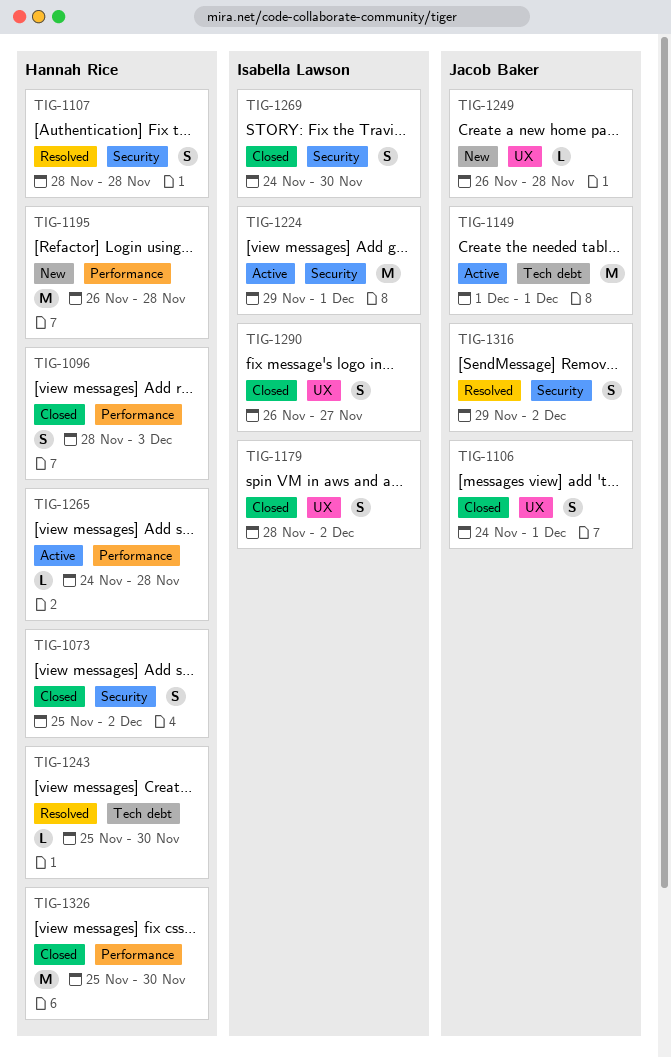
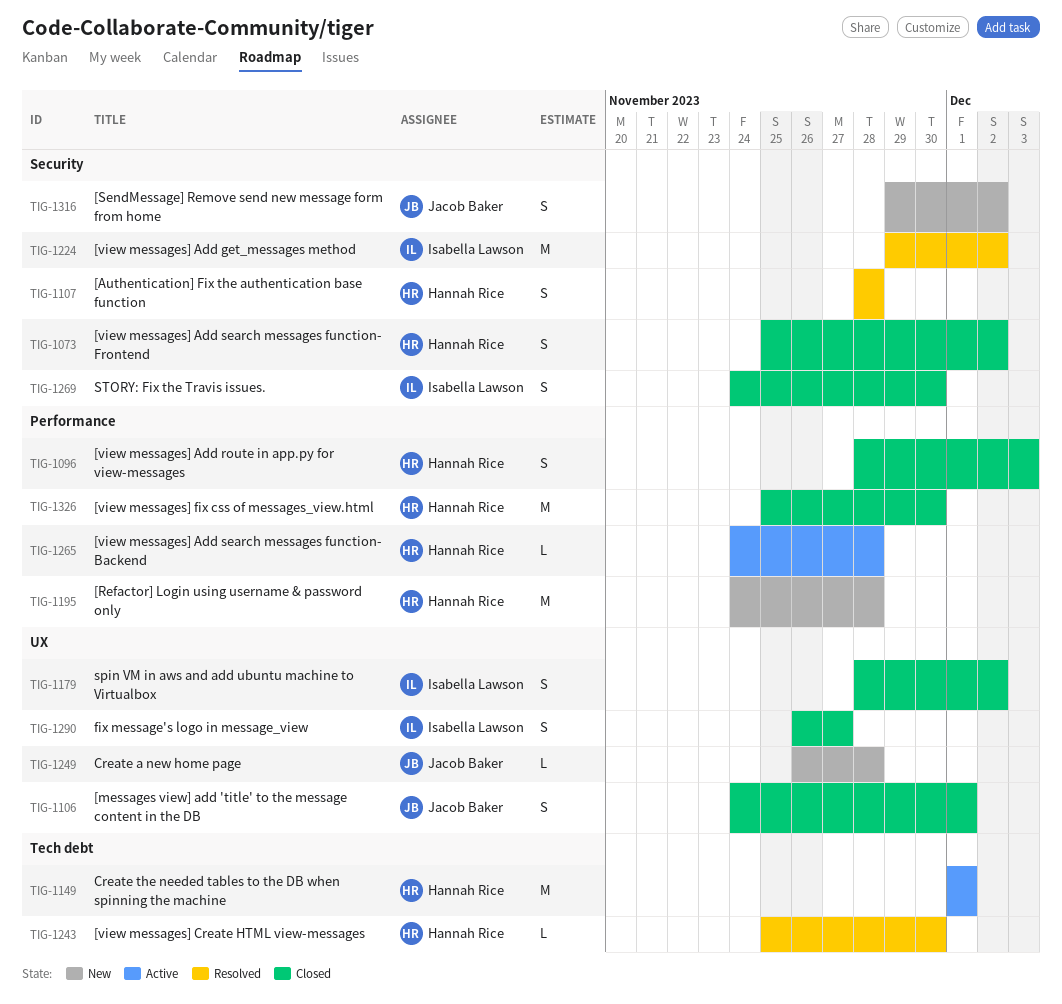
TIG-1149, owner: Jacob Baker -> Hannah Rice
TIG-1195, start: Nov 26 -> Nov 24
TIG-1224, status: Active -> Resolved
TIG-1224, due: Dec 1 -> Dec 2
TIG-1316, status: Resolved -> New

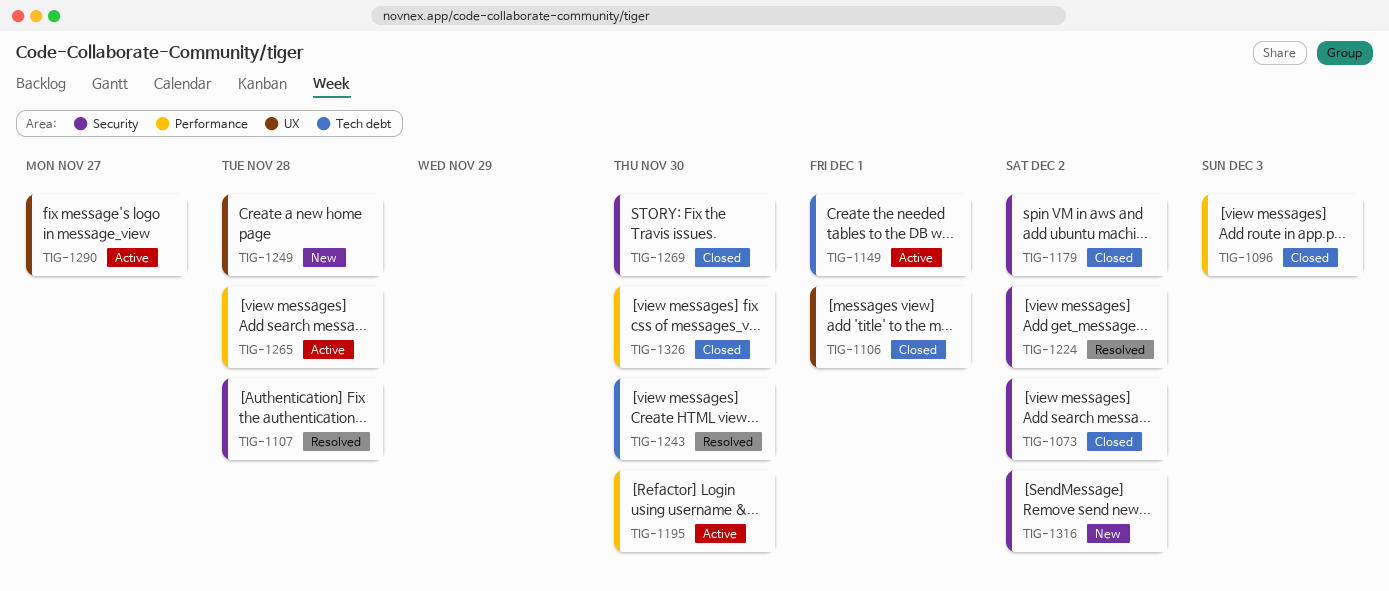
TIG-1179, label: UX -> Security
TIG-1195, status: New -> Active
TIG-1195, due: Nov 28 -> Nov 30
TIG-1290, status: Closed -> Active

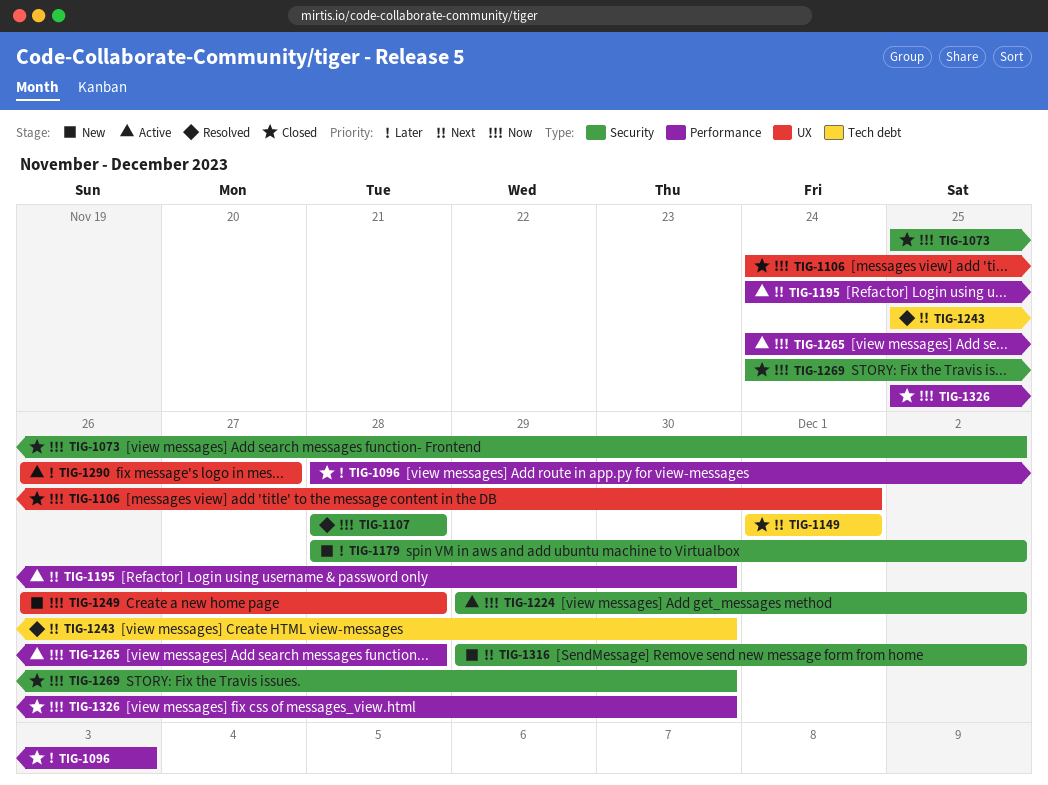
TIG-1149, status: Active -> Closed
TIG-1179, status: Closed -> New
TIG-1224, status: Resolved -> Active

